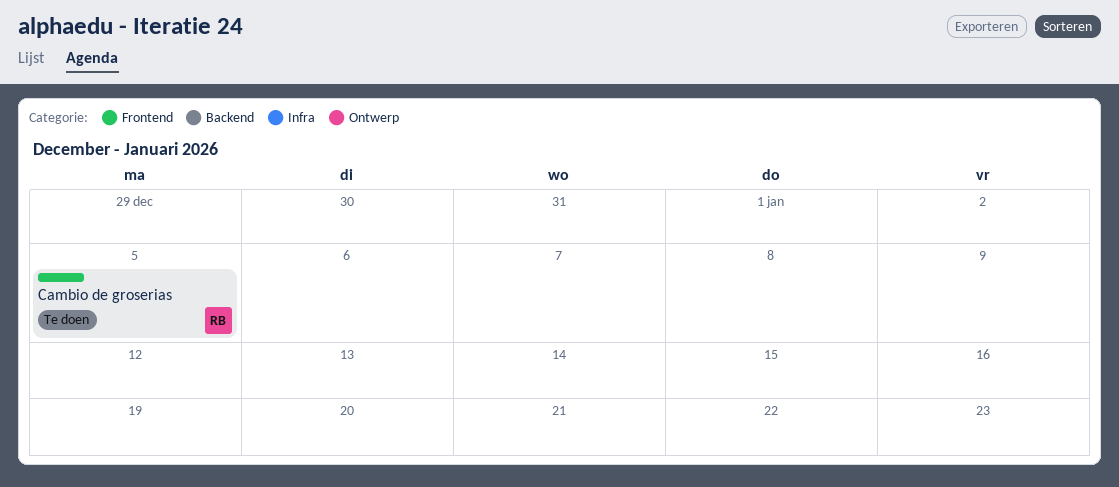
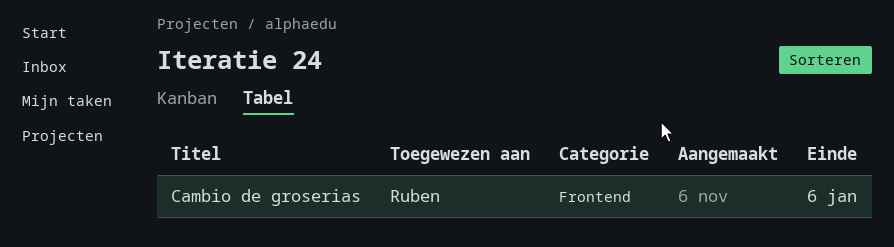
Cambio de groserias, due: Jan 5 -> Jan 6

